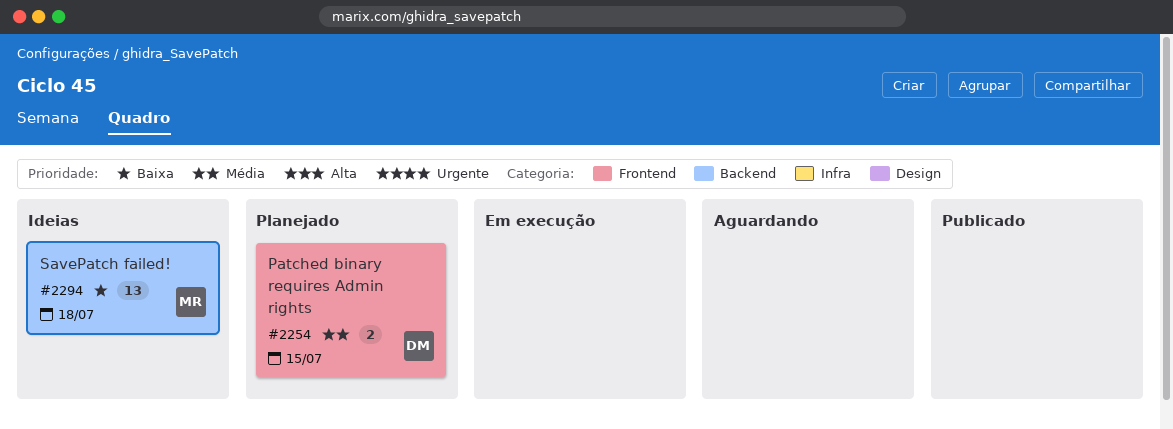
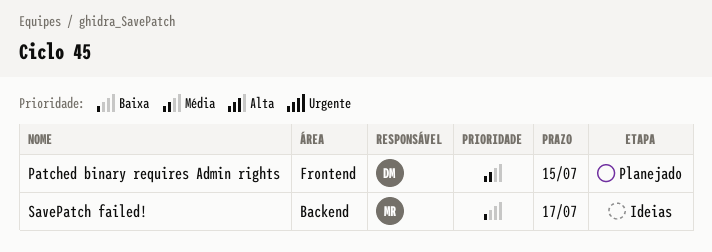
SavePatch failed!, due: Jul 18 -> Jul 17

